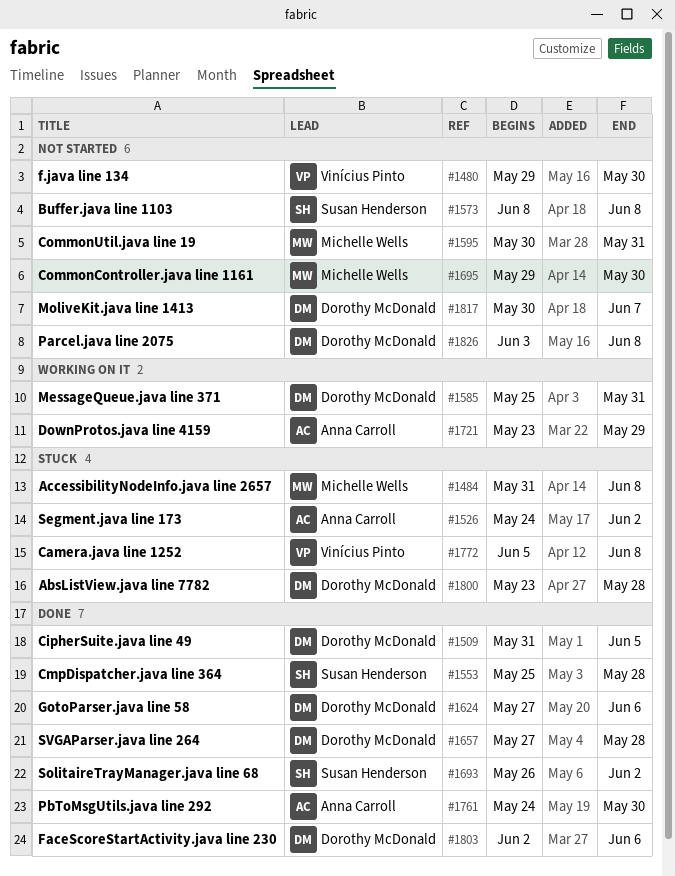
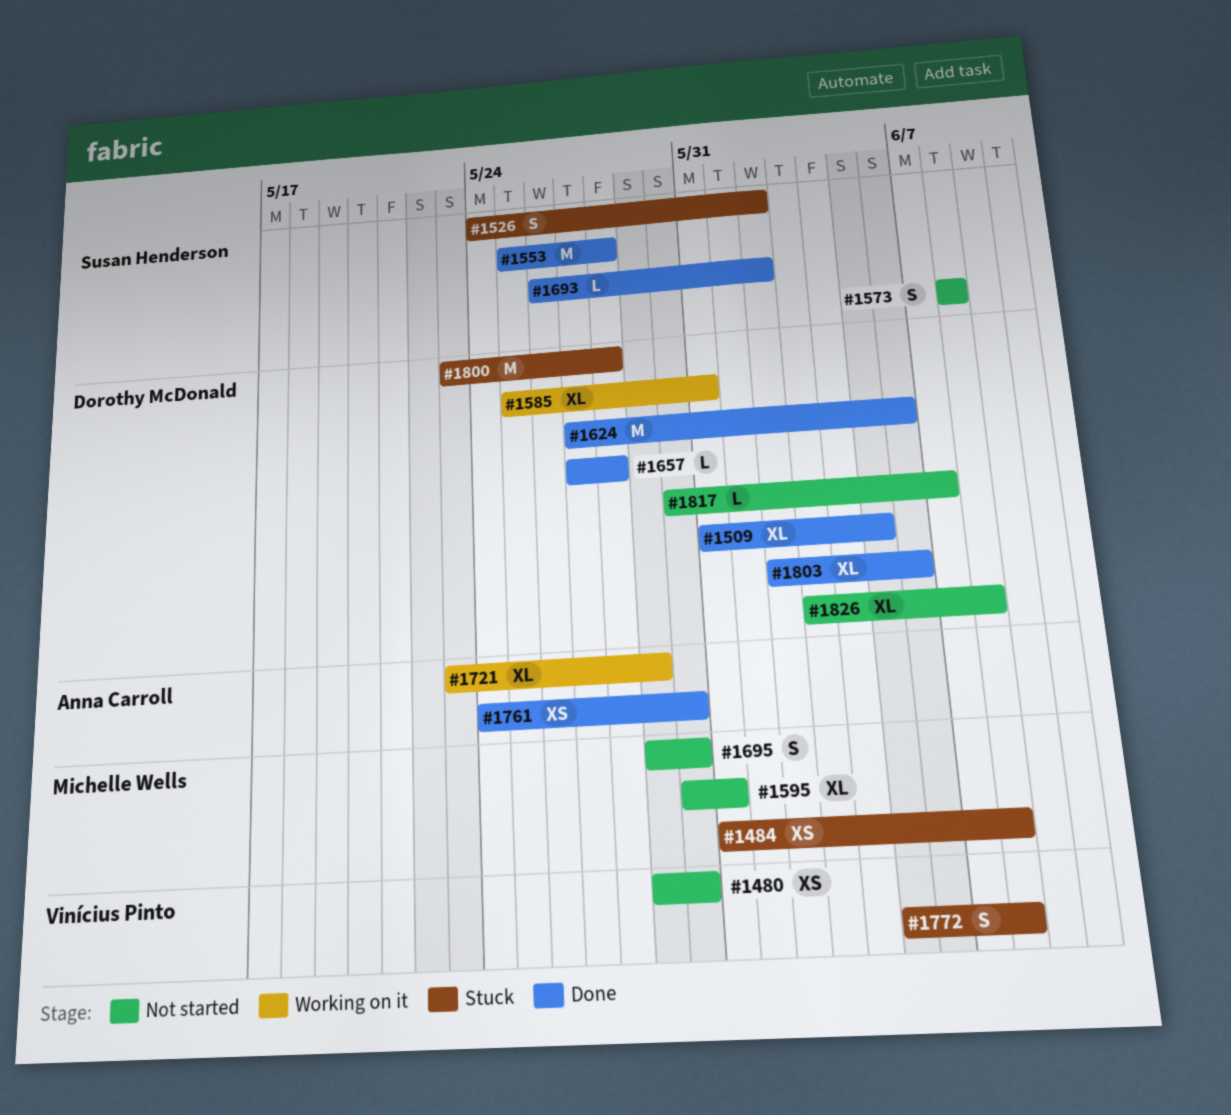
#1526, owner: Anna Carroll -> Susan Henderson

